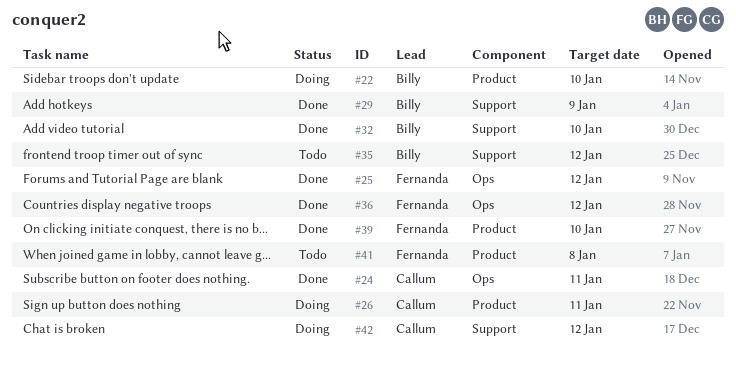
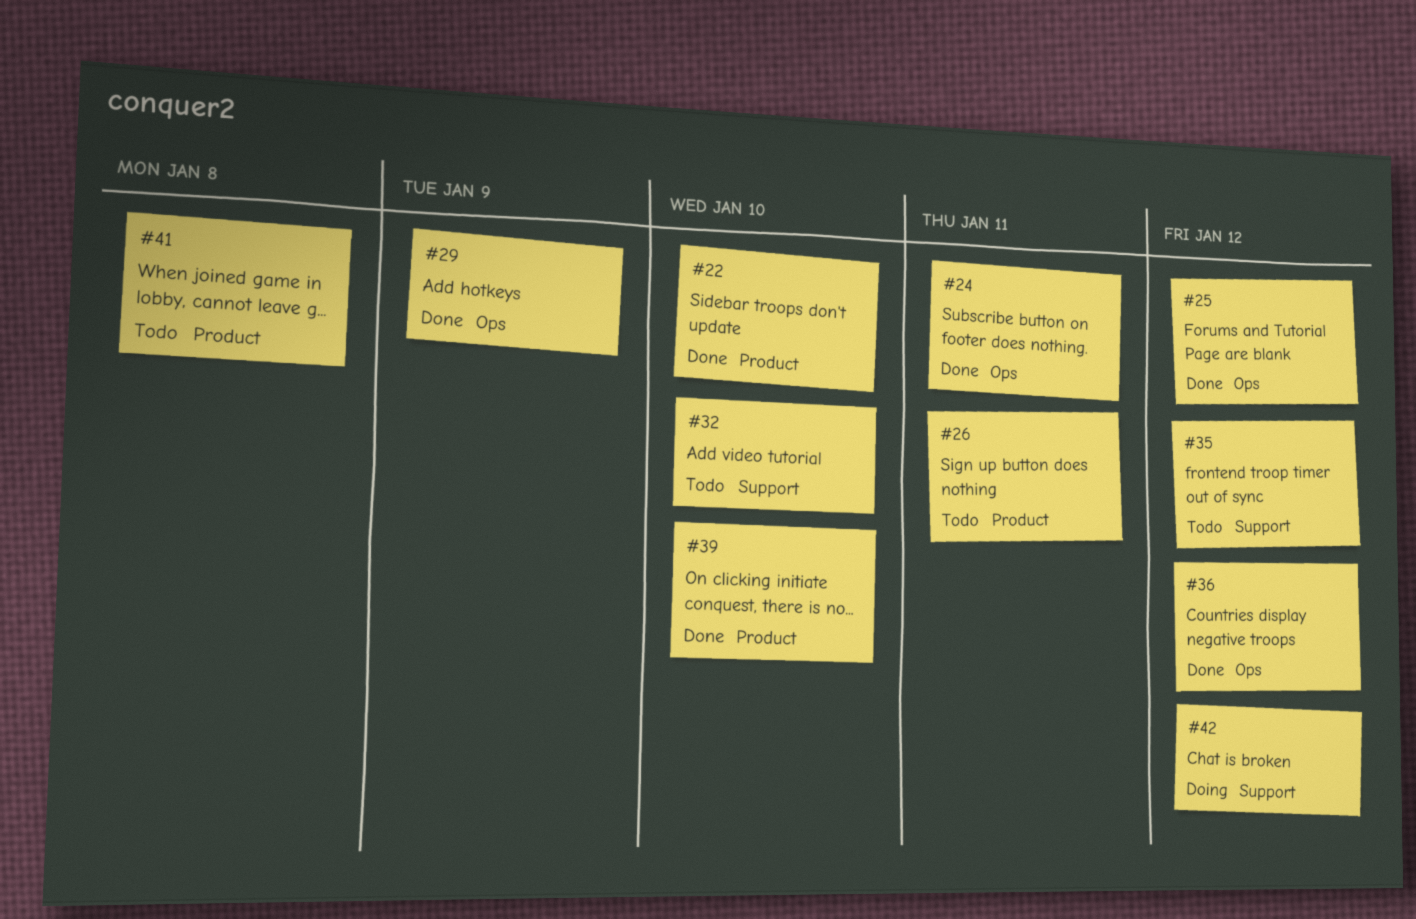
#22, status: Doing -> Done
#26, status: Doing -> Todo
#29, label: Support -> Ops
#32, status: Done -> Todo

